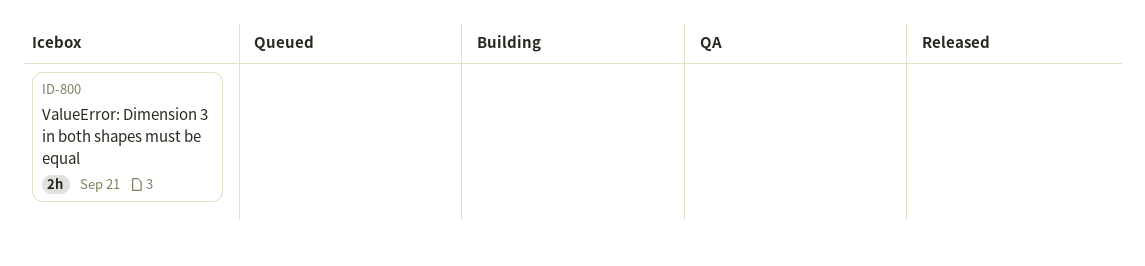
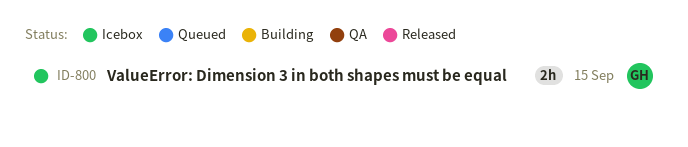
ID-800, due: Sep 21 -> Sep 15

